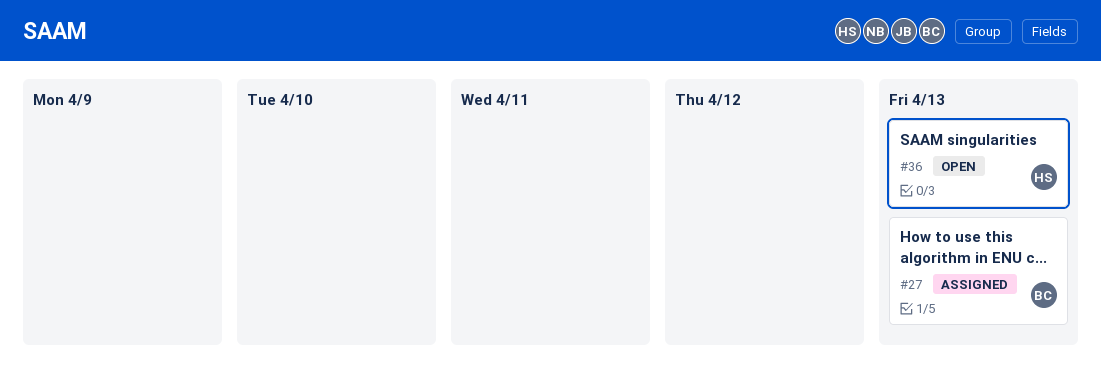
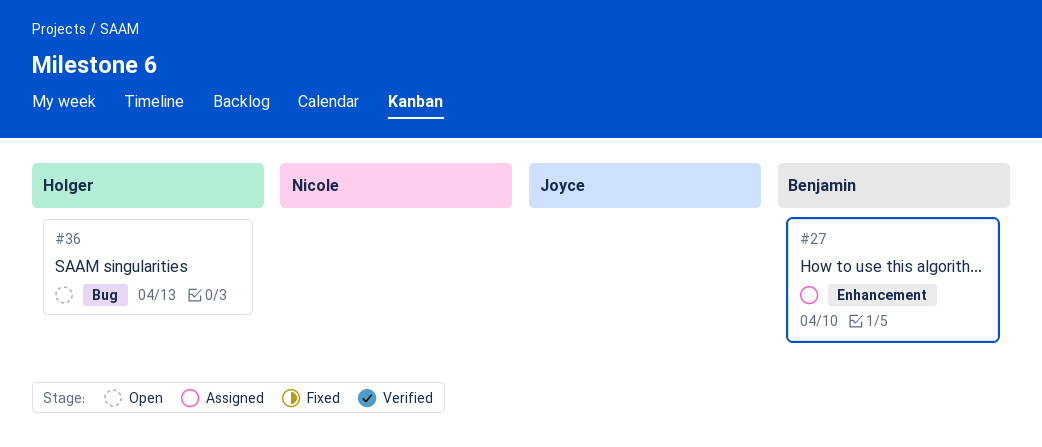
#27, due: Apr 13 -> Apr 10

